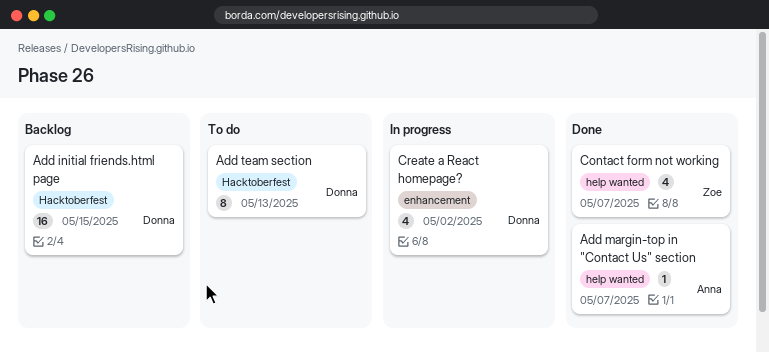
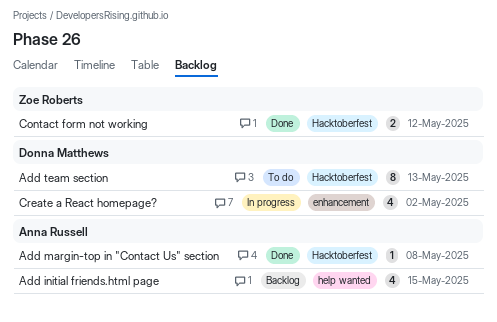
Add initial friends.html page, owner: Donna Matthews -> Anna Russell
Add initial friends.html page, label: Hacktoberfest -> help wanted
Add initial friends.html page, estimate: 16 -> 4
Add margin-top in "Contact Us" section, label: help wanted -> Hacktoberfest
Add margin-top in "Contact Us" section, due: May 7 -> May 8
Contact form not working, label: help wanted -> Hacktoberfest
Contact form not working, estimate: 4 -> 2
Contact form not working, due: May 7 -> May 12

